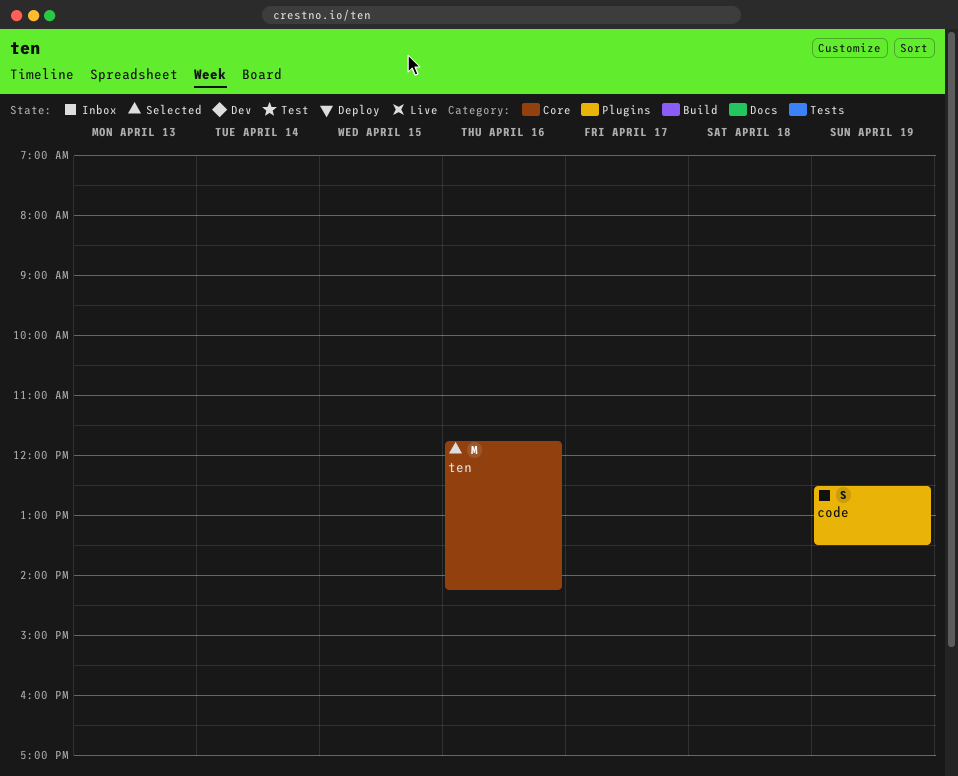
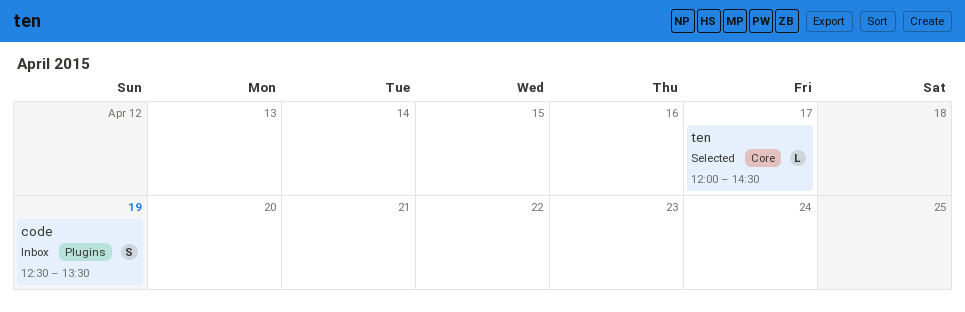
ten, estimate: M -> L
ten, day: Apr 16 -> Apr 17
ten, begins: 11:45 -> 12:00
ten, ends: 14:15 -> 14:30

